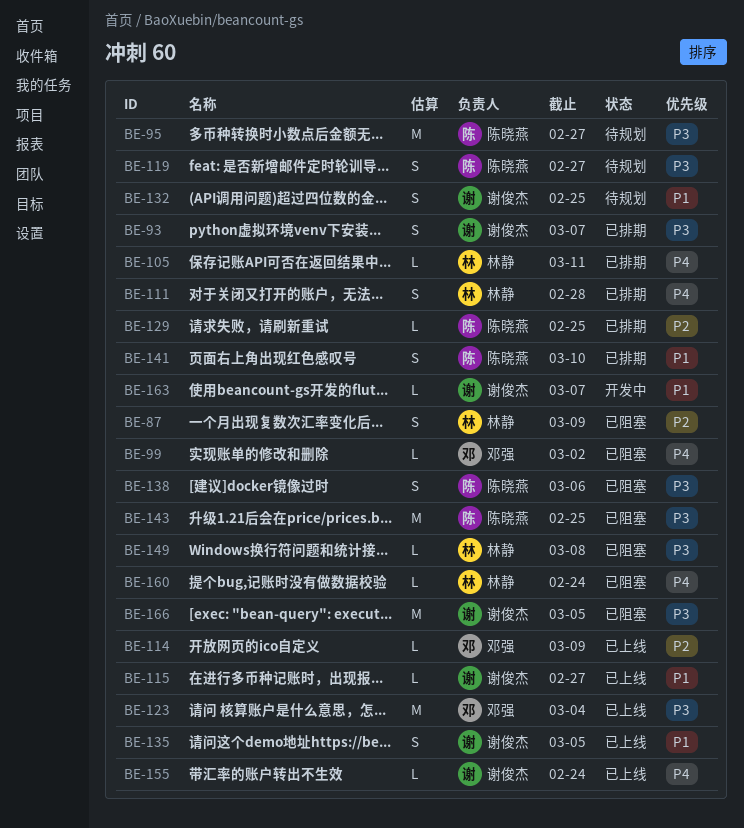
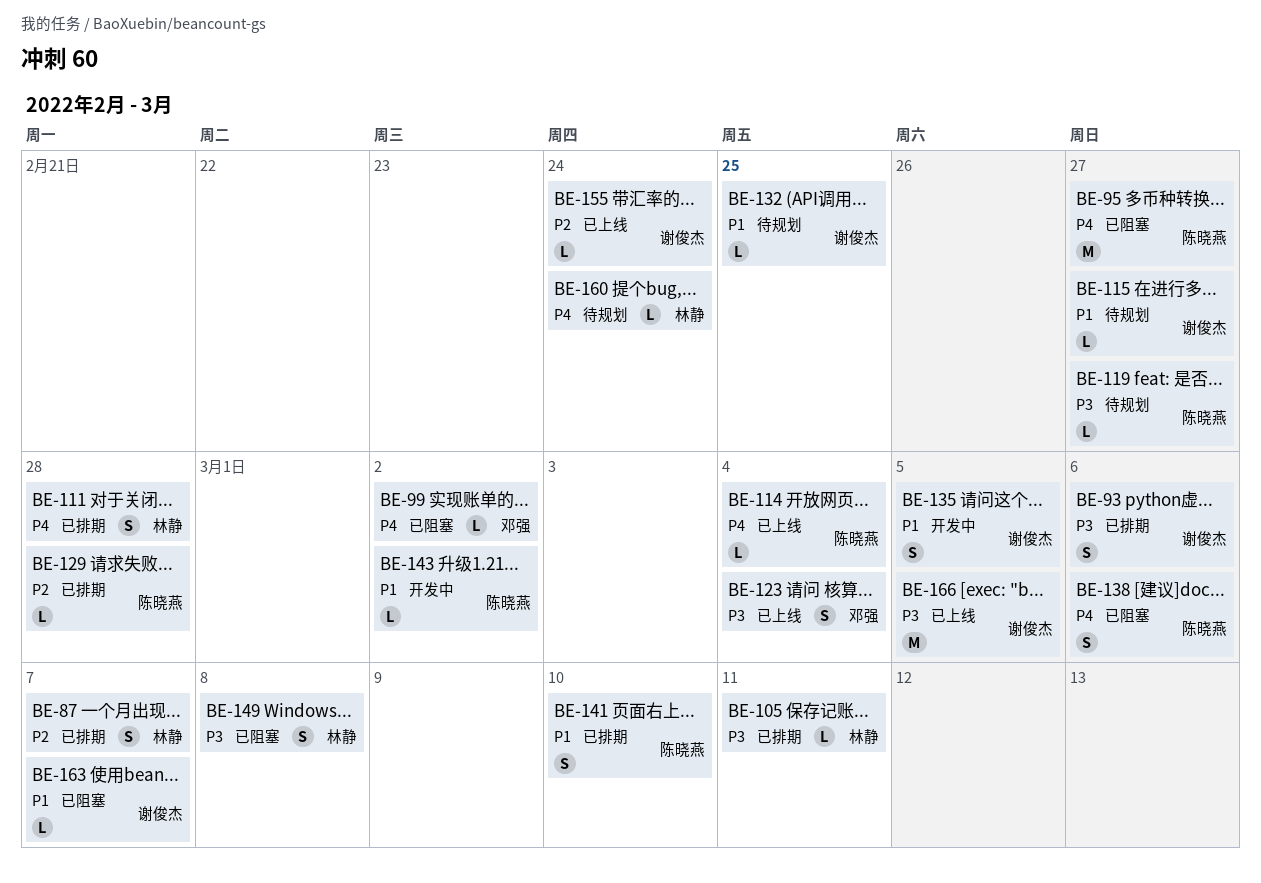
BE-87, status: 已阻塞 -> 已排期
BE-87, due: Mar 9 -> Mar 7
BE-93, due: Mar 7 -> Mar 6
BE-95, status: 待规划 -> 已阻塞
BE-95, priority: P3 -> P4
BE-105, priority: P4 -> P3
BE-114, owner: 邓强 -> 陈晓燕
BE-114, priority: P2 -> P4
BE-114, due: Mar 9 -> Mar 4
BE-115, status: 已上线 -> 待规划
BE-119, estimate: S -> L
BE-123, estimate: M -> S
BE-129, due: Feb 25 -> Feb 28
BE-132, estimate: S -> L
BE-135, status: 已上线 -> 开发中
BE-138, priority: P3 -> P4
BE-143, status: 已阻塞 -> 开发中
BE-143, priority: P3 -> P1
BE-143, estimate: M -> L
BE-143, due: Feb 25 -> Mar 2
BE-149, estimate: L -> S
BE-155, priority: P4 -> P2
BE-160, status: 已阻塞 -> 待规划
BE-163, status: 开发中 -> 已阻塞
BE-166, status: 已阻塞 -> 已上线

